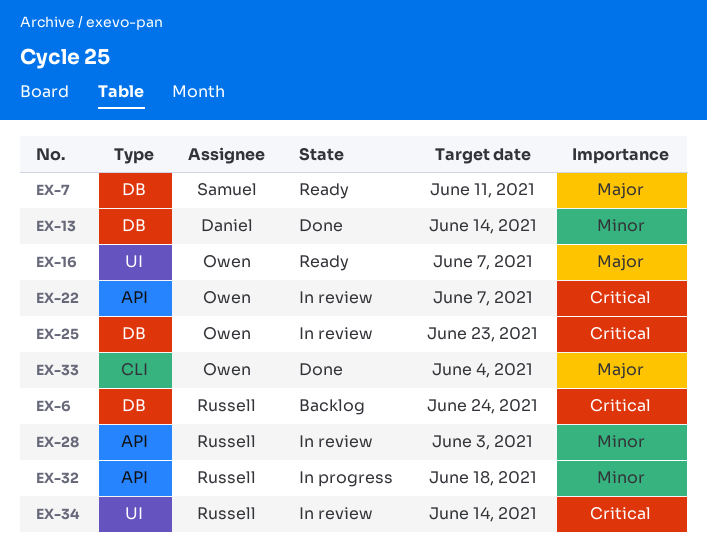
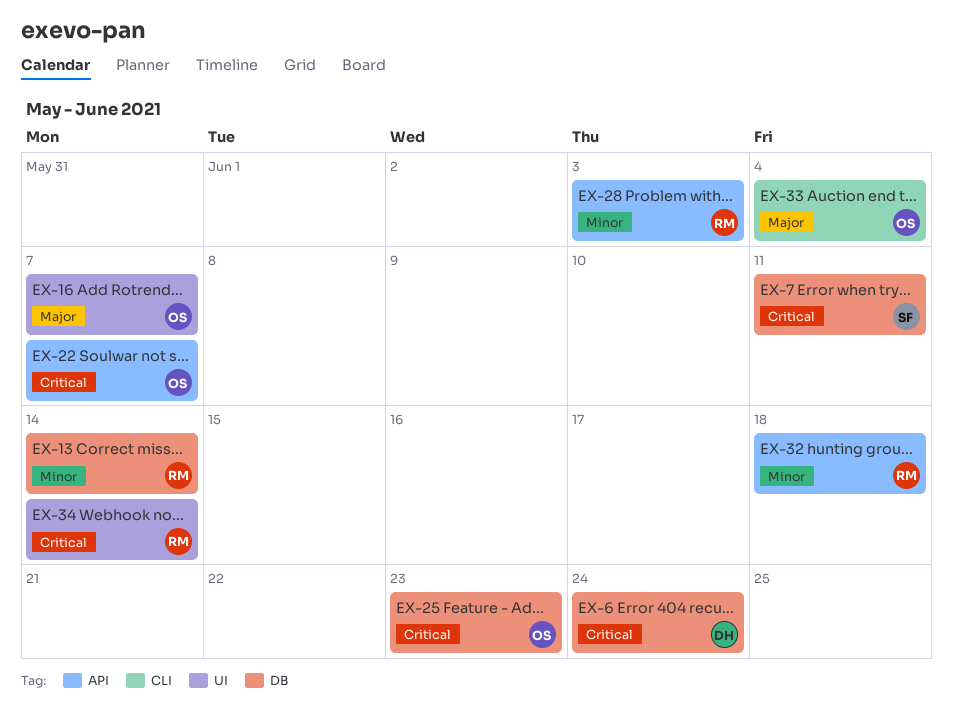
EX-6, owner: Russell -> Daniel
EX-7, priority: Major -> Critical
EX-13, owner: Daniel -> Russell

